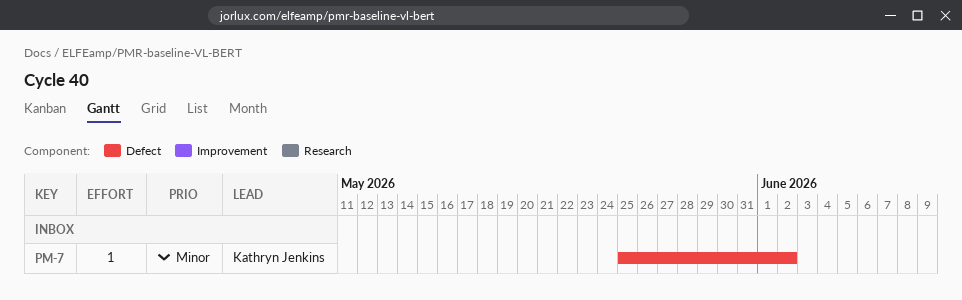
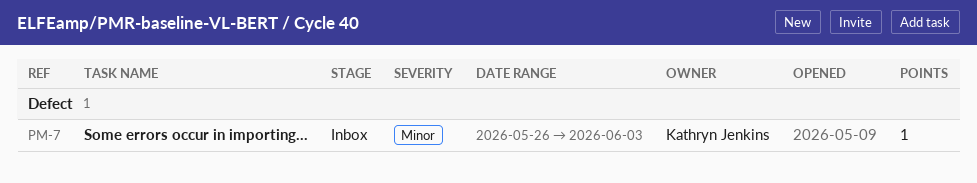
PM-7, start: May 25 -> May 26
PM-7, due: Jun 2 -> Jun 3

